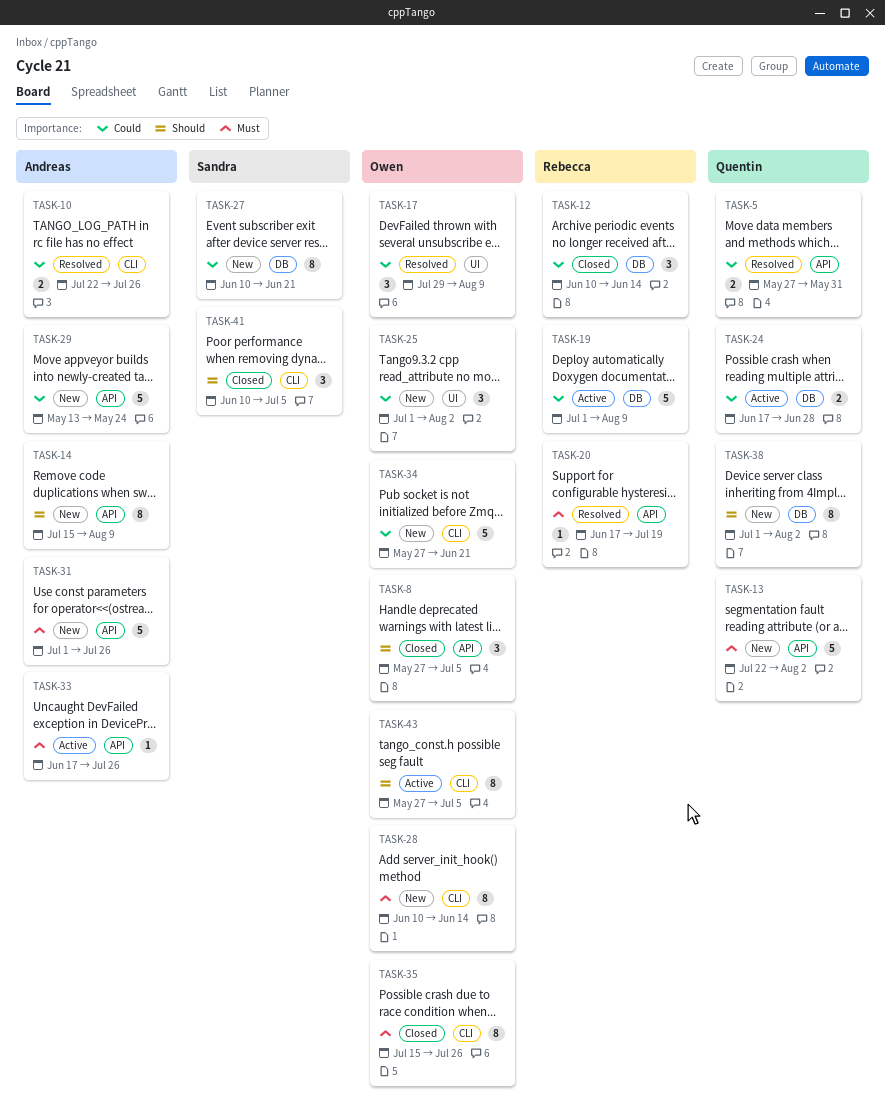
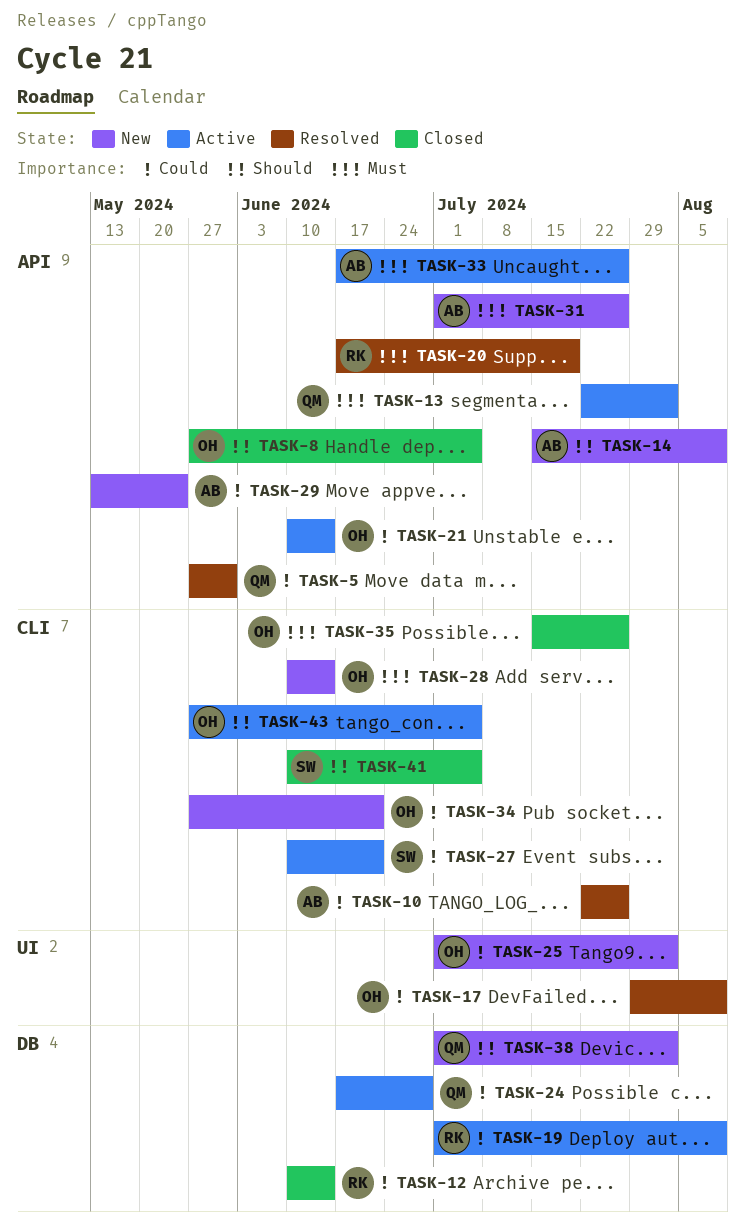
TASK-13, status: New -> Active
TASK-21: none -> present
TASK-27, status: New -> Active
TASK-27, label: DB -> CLI

